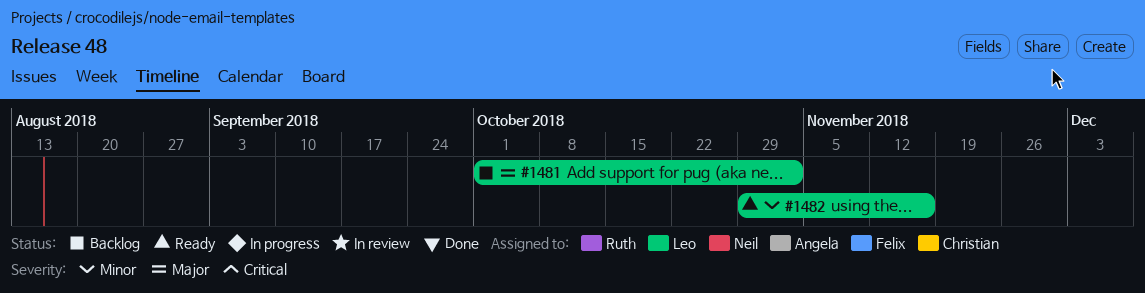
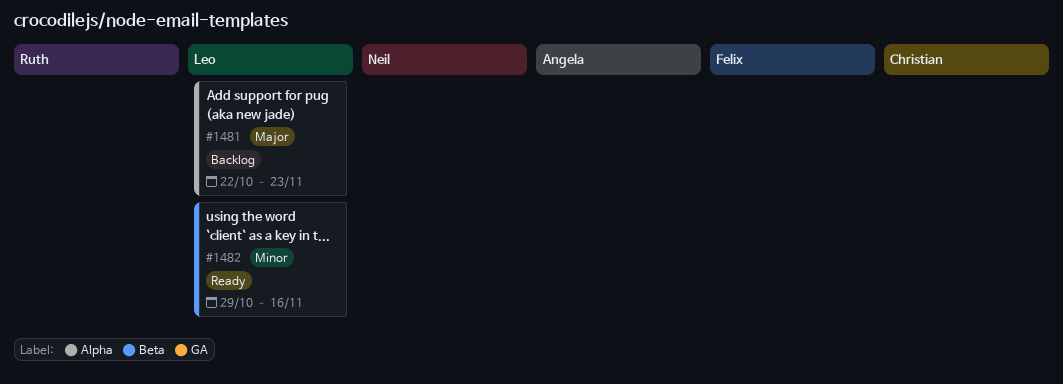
#1481, start: Oct 1 -> Oct 22
#1481, due: Nov 2 -> Nov 23

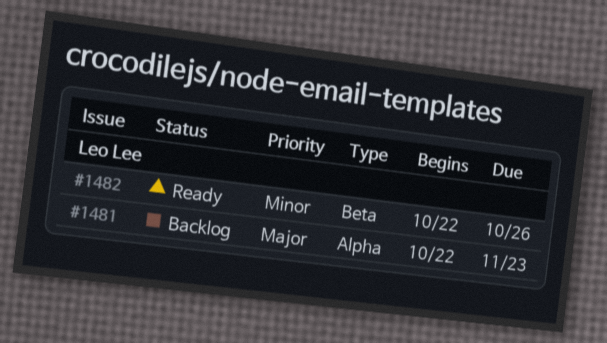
#1482, start: Oct 29 -> Oct 22
#1482, due: Nov 16 -> Oct 26

